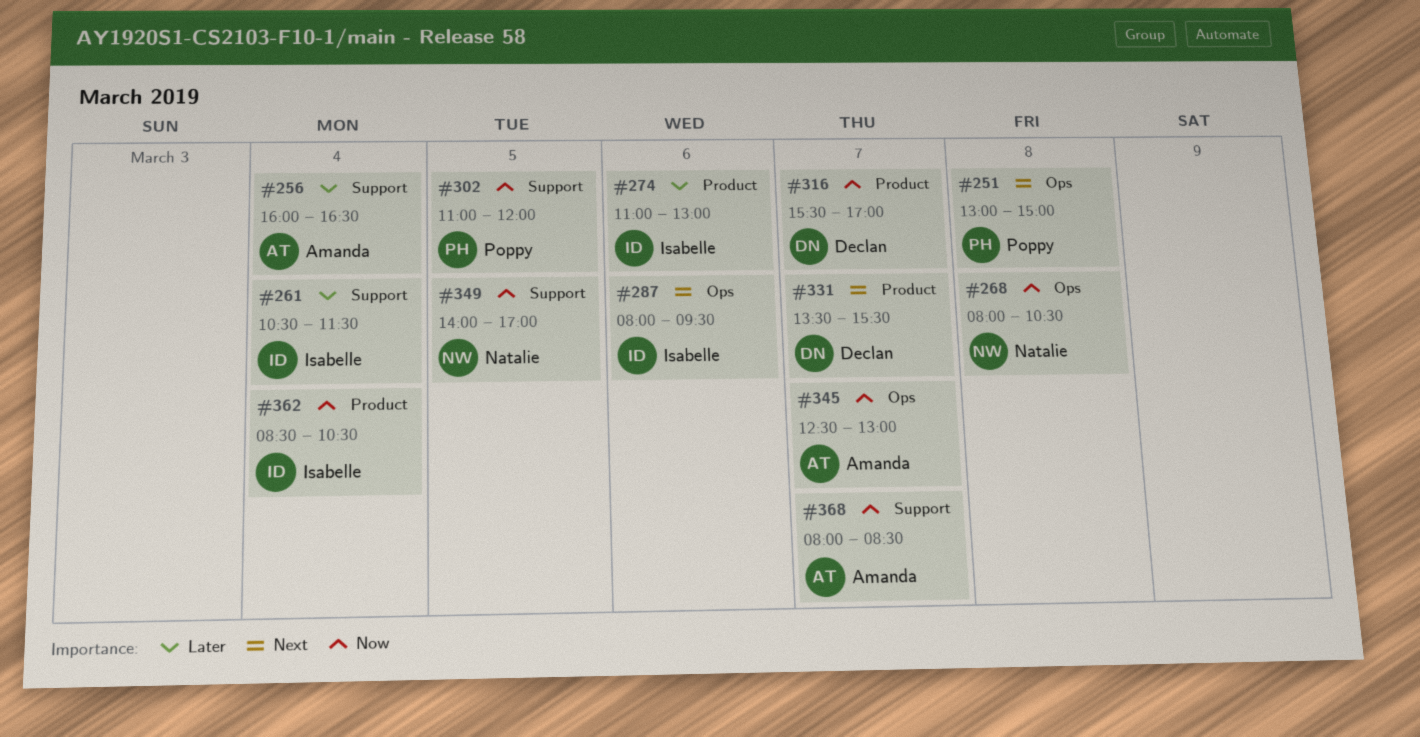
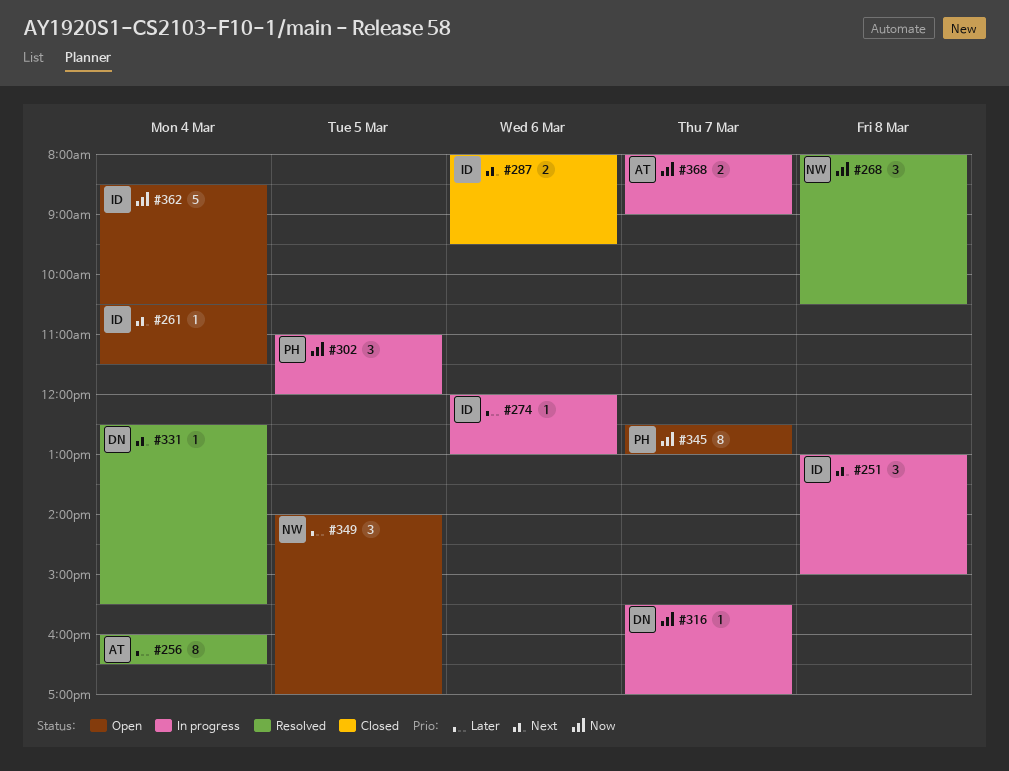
#251, owner: Poppy -> Isabelle
#261, priority: Later -> Next
#274, begins: 11:00 -> 12:00
#331, day: Mar 7 -> Mar 4
#331, begins: 13:30 -> 12:30
#345, owner: Amanda -> Poppy
#349, priority: Now -> Later
#368, ends: 08:30 -> 09:00

